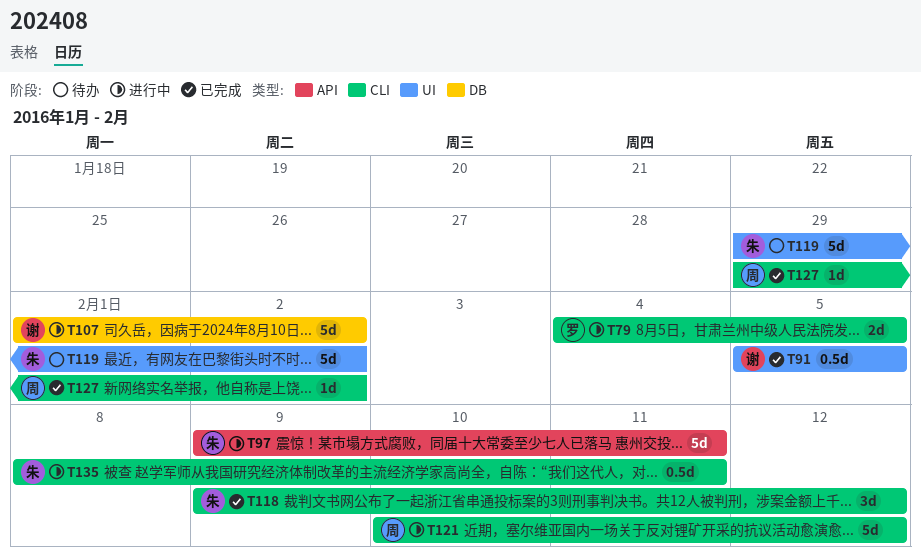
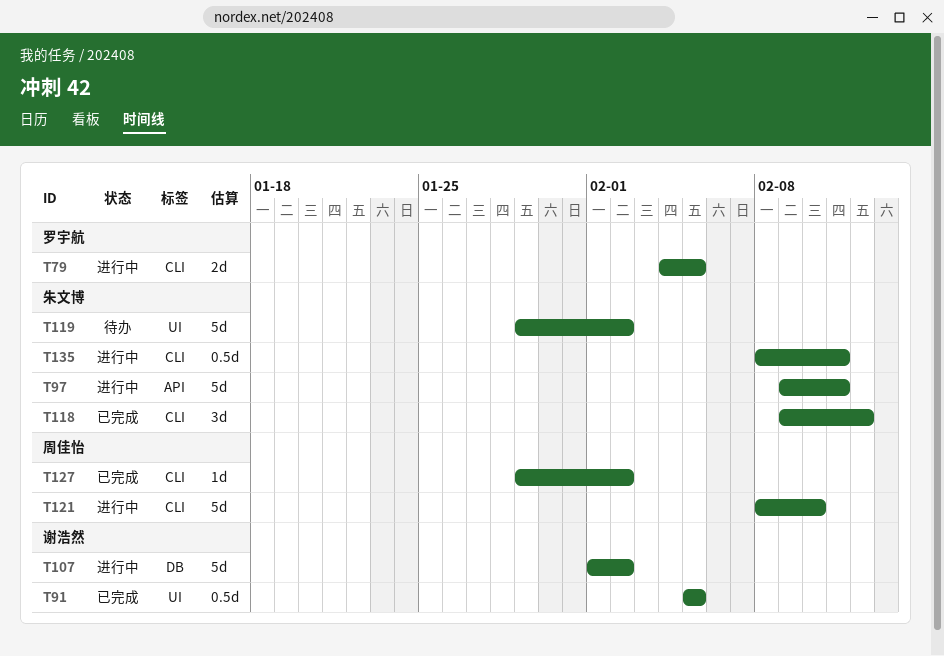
T121, start: Feb 10 -> Feb 8
T121, due: Feb 12 -> Feb 10

